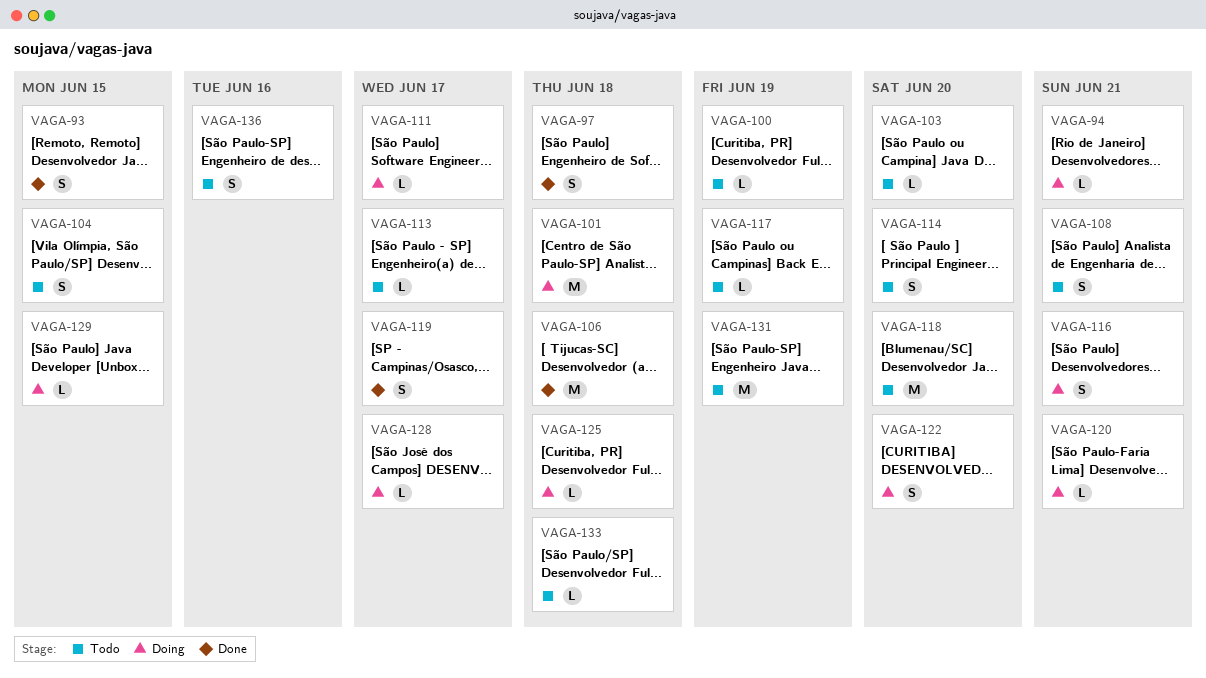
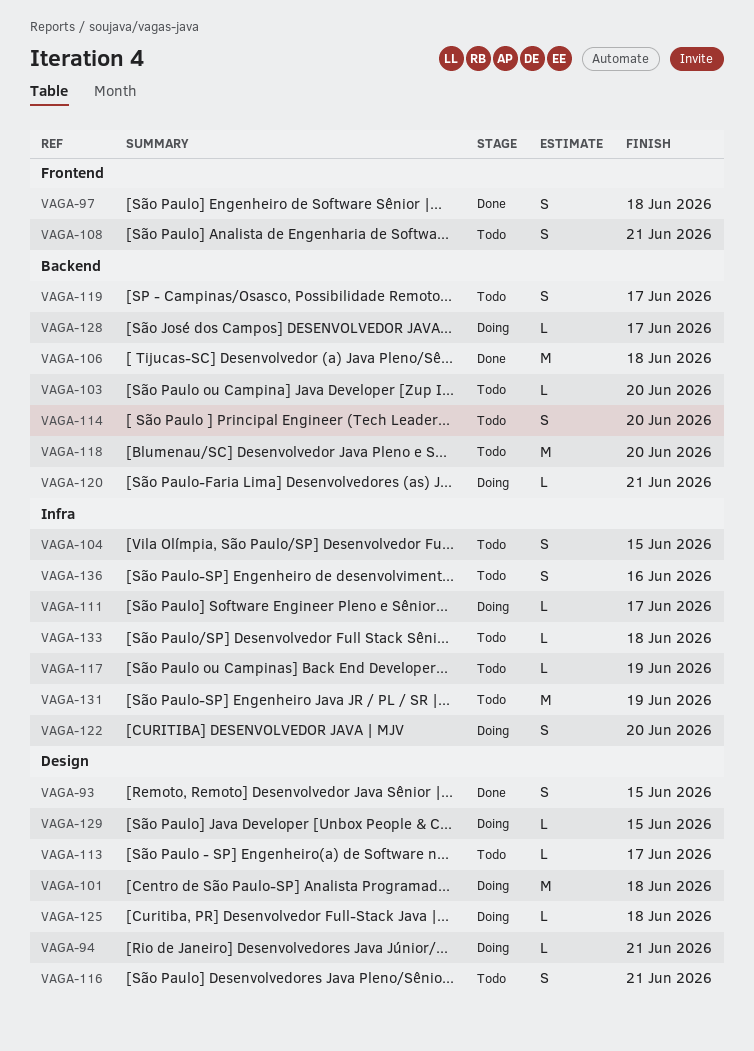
VAGA-100: present -> none
VAGA-116, status: Doing -> Todo
VAGA-119, status: Done -> Todo

